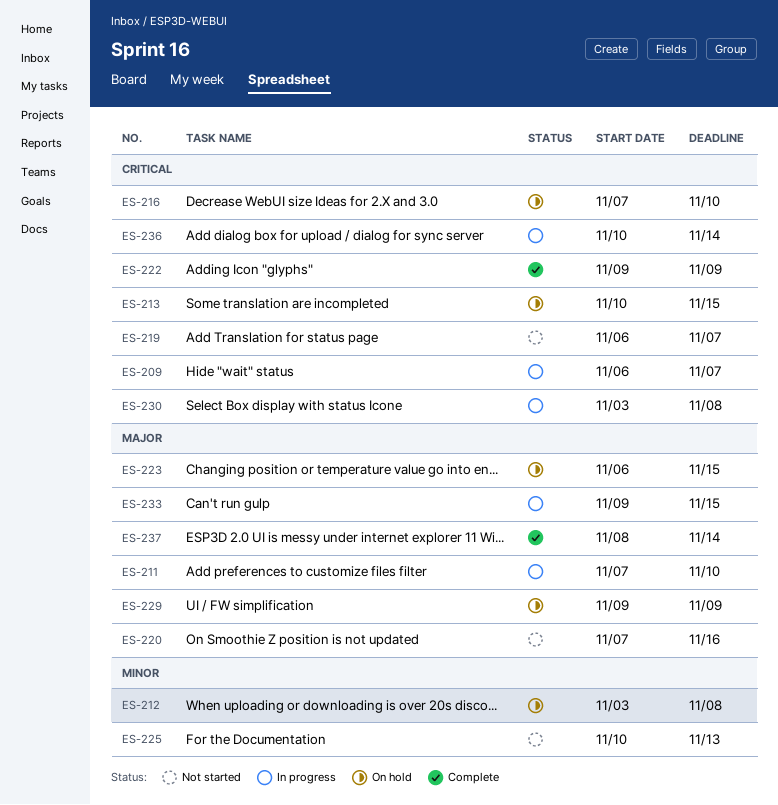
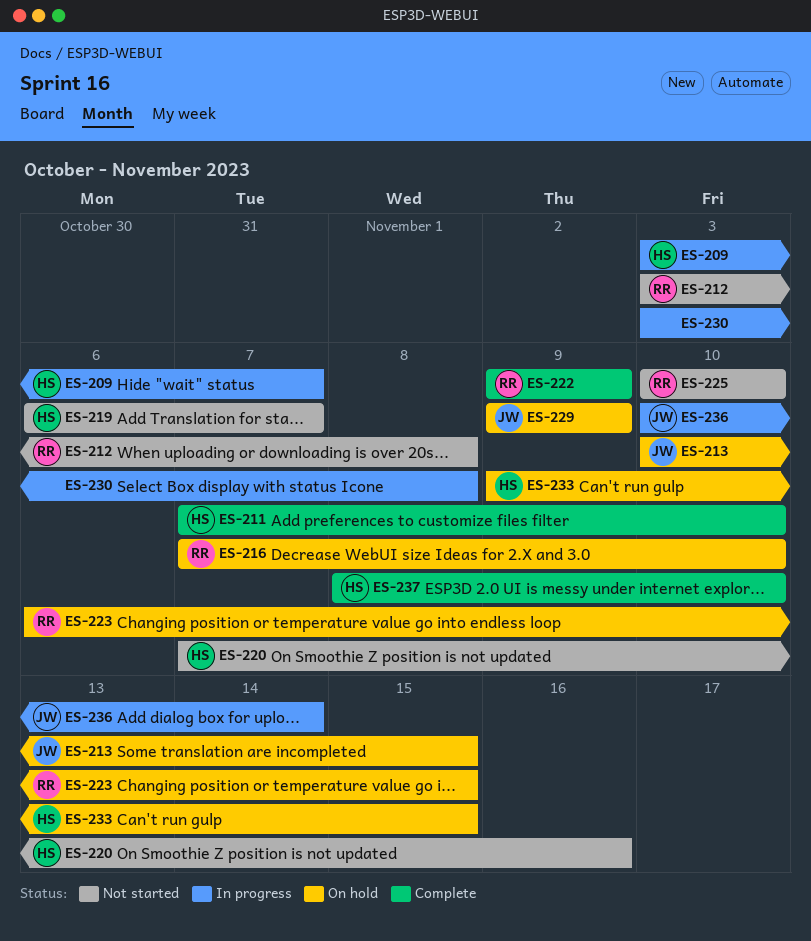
ES-209, start: Nov 6 -> Nov 3
ES-211, status: In progress -> Complete
ES-212, status: On hold -> Not started
ES-225, due: Nov 13 -> Nov 10
ES-233, status: In progress -> On hold
ES-237, due: Nov 14 -> Nov 10

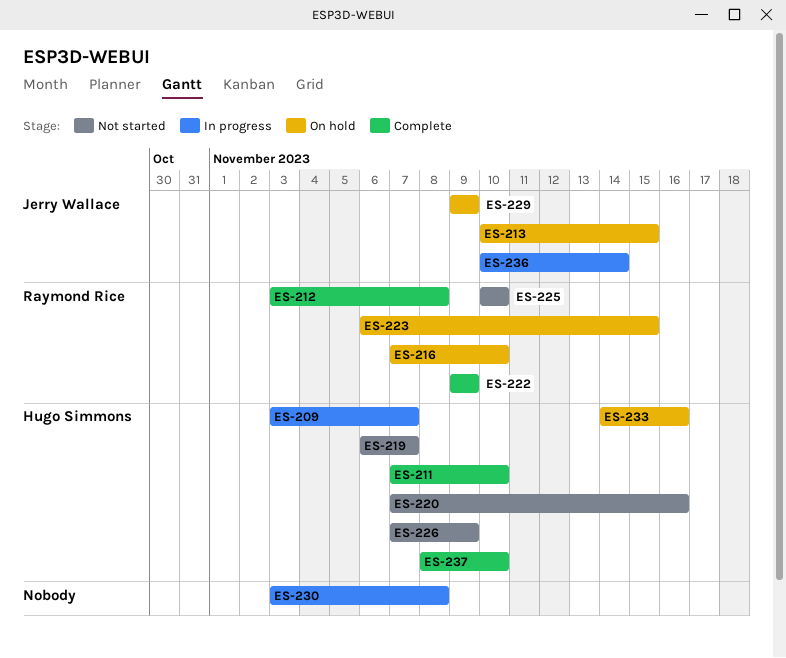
ES-212, status: Not started -> Complete
ES-226: none -> present
ES-233, start: Nov 9 -> Nov 14
ES-233, due: Nov 15 -> Nov 16

